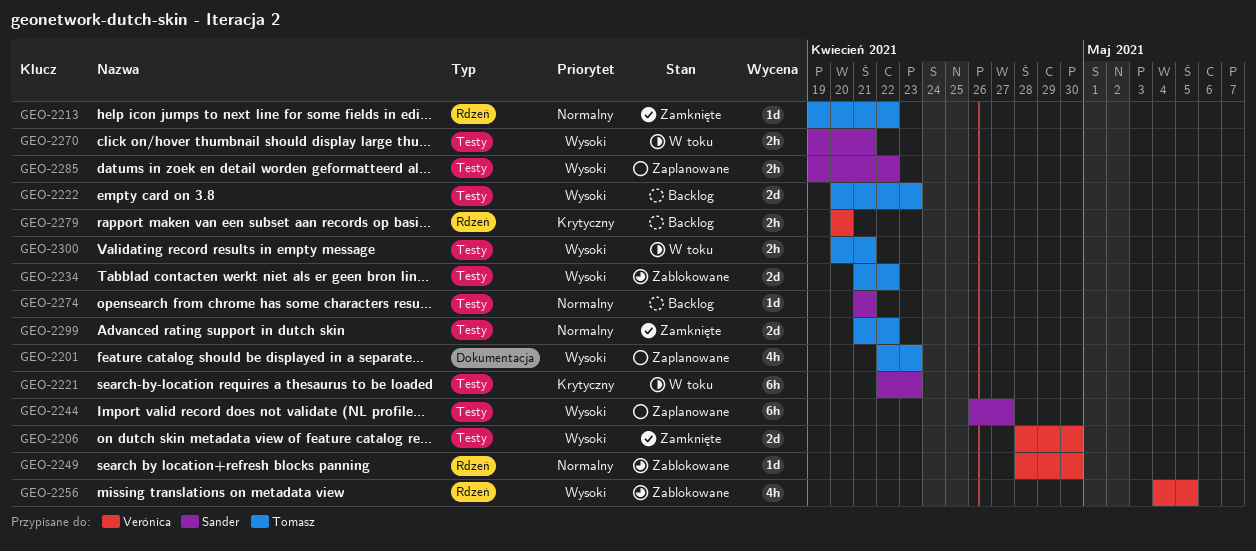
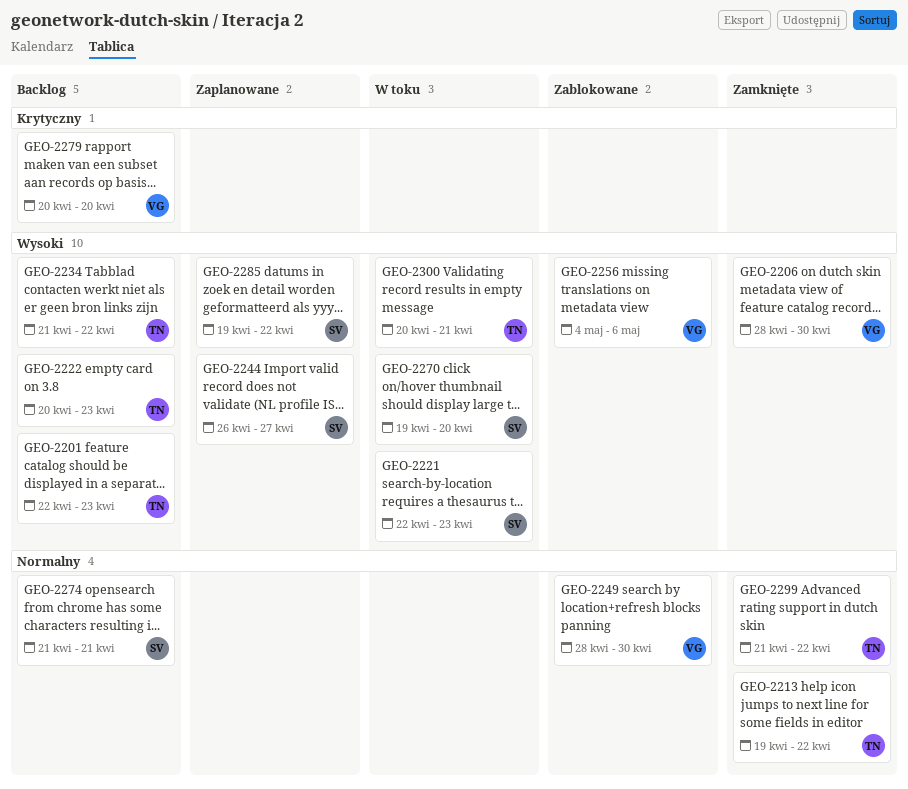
GEO-2201, status: Zaplanowane -> Backlog
GEO-2221, priority: Krytyczny -> Wysoki
GEO-2234, status: Zablokowane -> Backlog
GEO-2256, due: May 5 -> May 6
GEO-2270, due: Apr 21 -> Apr 20

